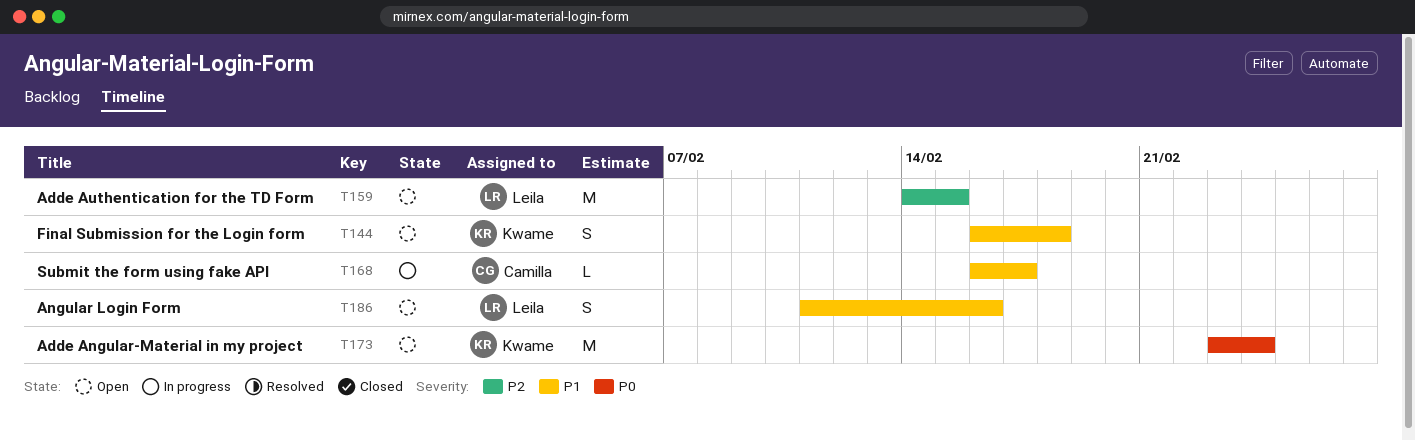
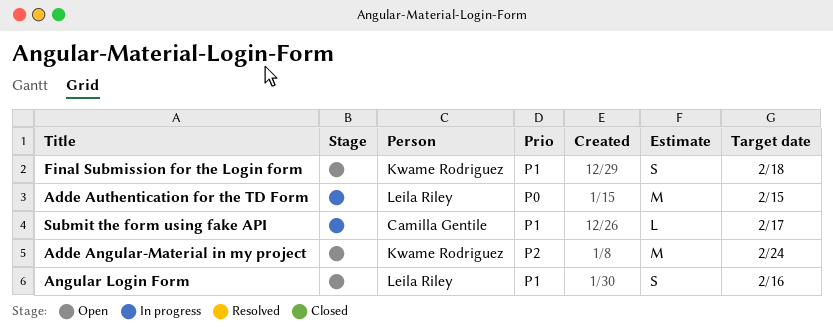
Adde Angular-Material in my project, priority: P0 -> P2
Adde Authentication for the TD Form, status: Open -> In progress
Adde Authentication for the TD Form, priority: P2 -> P0

